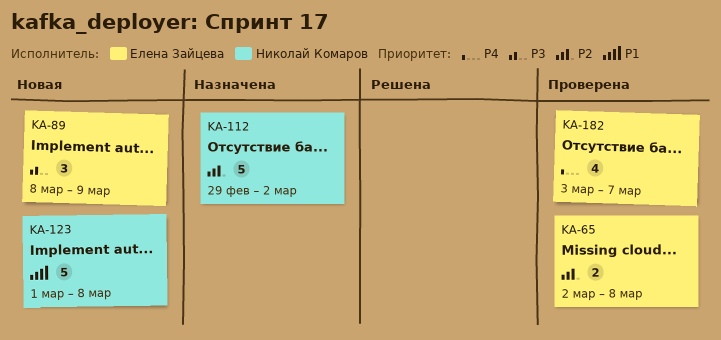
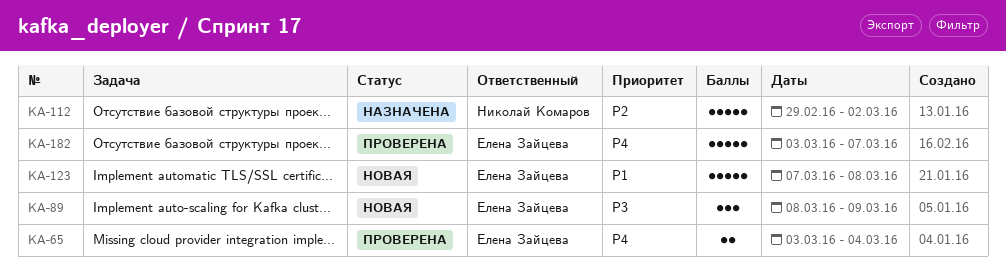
KA-65, priority: P2 -> P4
KA-65, start: Mar 2 -> Mar 3
KA-65, due: Mar 8 -> Mar 4
KA-123, owner: Николай Комаров -> Елена Зайцева
KA-123, start: Mar 1 -> Mar 7
KA-182, estimate: 4 -> 5

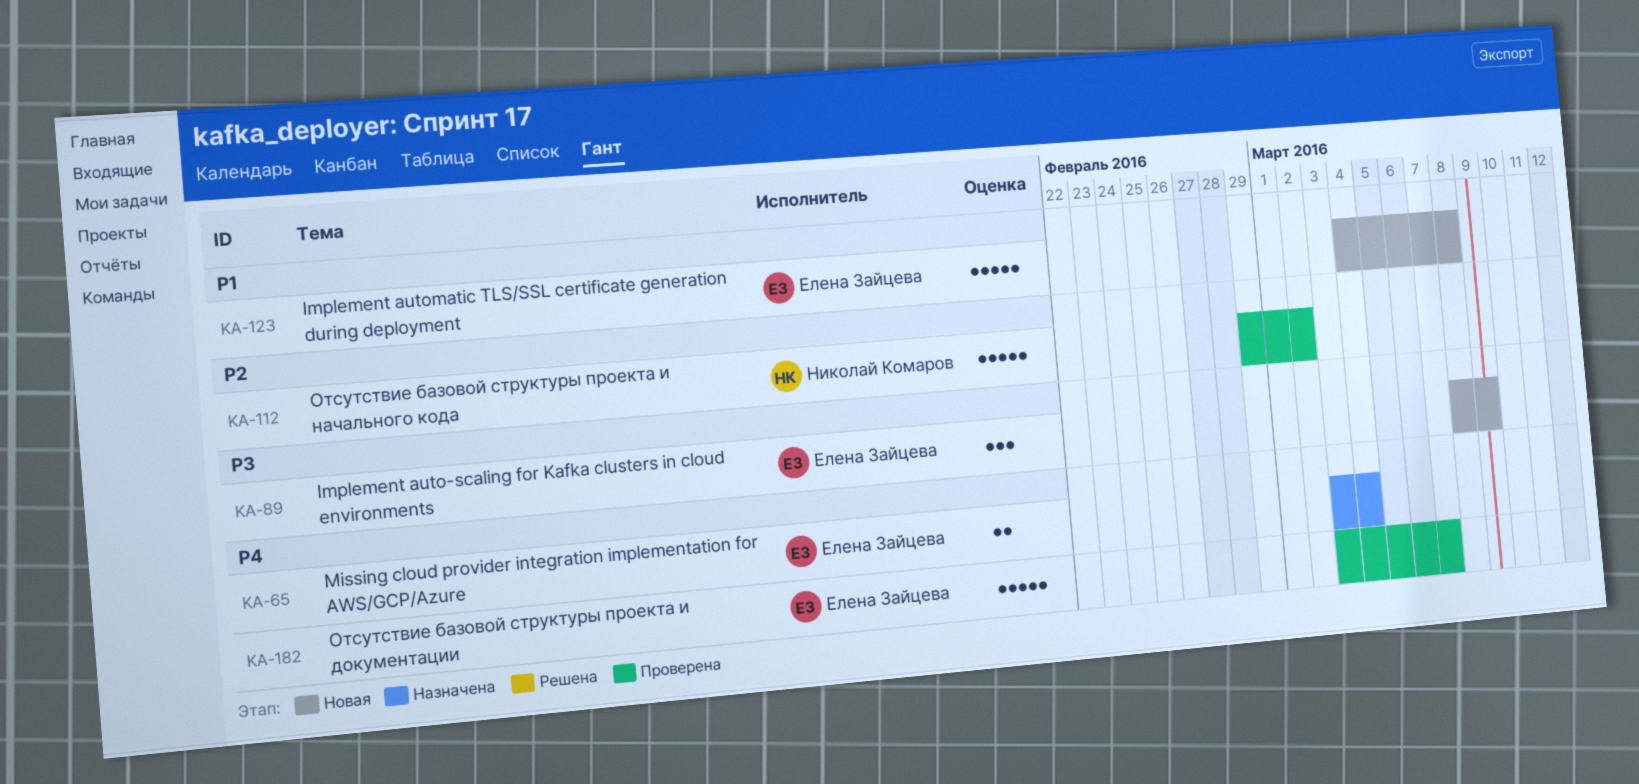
KA-65, status: Проверена -> Назначена
KA-112, status: Назначена -> Проверена
KA-123, start: Mar 7 -> Mar 4

